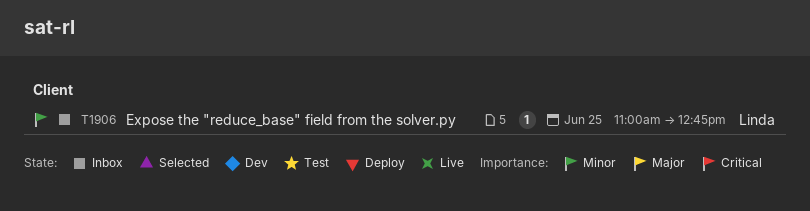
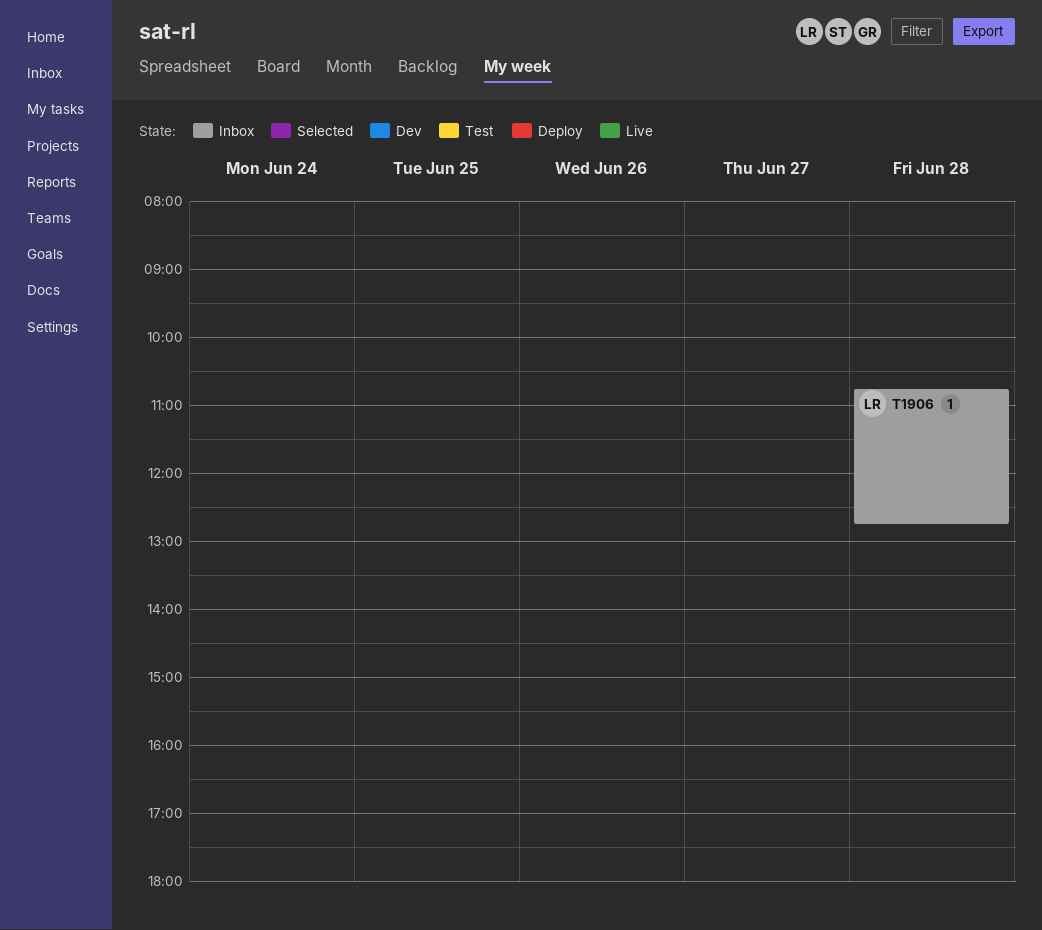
T1906, day: Jun 25 -> Jun 28
T1906, begins: 11:00 -> 10:45

